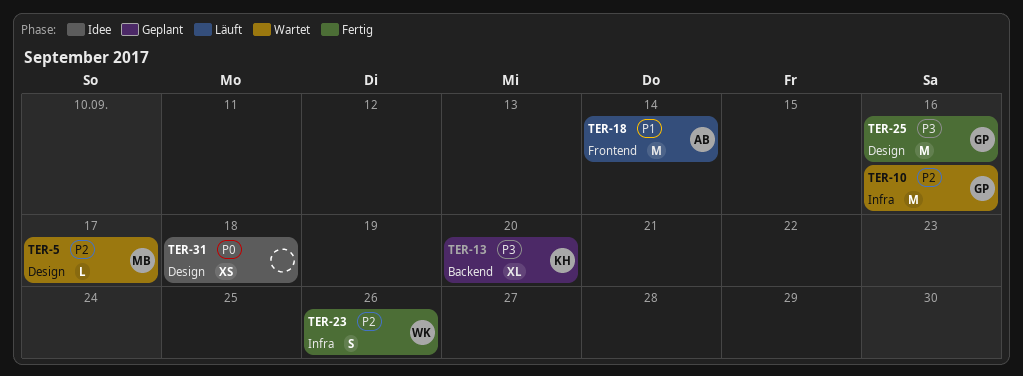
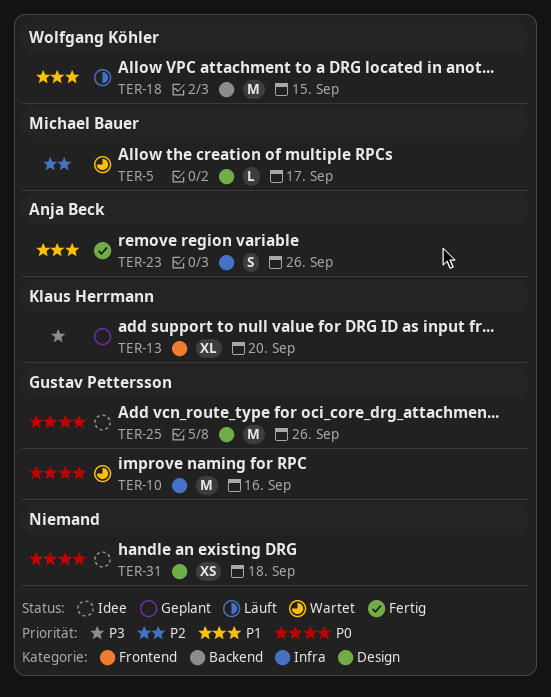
TER-10, priority: P2 -> P0
TER-13, label: Backend -> Frontend
TER-18, owner: Anja Beck -> Wolfgang Köhler
TER-18, label: Frontend -> Backend
TER-18, due: Sep 14 -> Sep 15
TER-23, owner: Wolfgang Köhler -> Anja Beck
TER-23, priority: P2 -> P1
TER-25, status: Fertig -> Idee
TER-25, priority: P3 -> P0
TER-25, due: Sep 16 -> Sep 26

